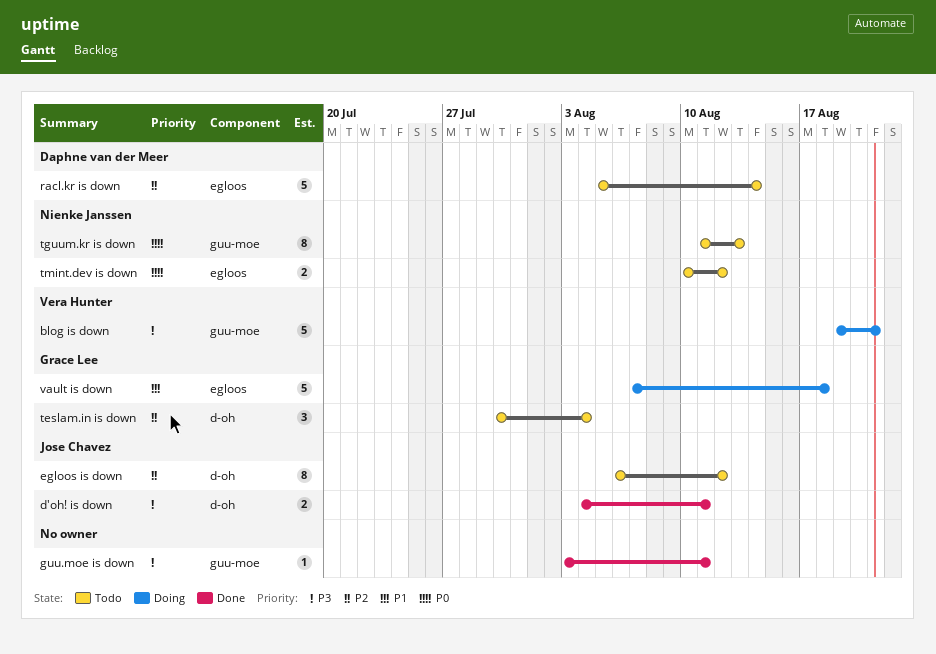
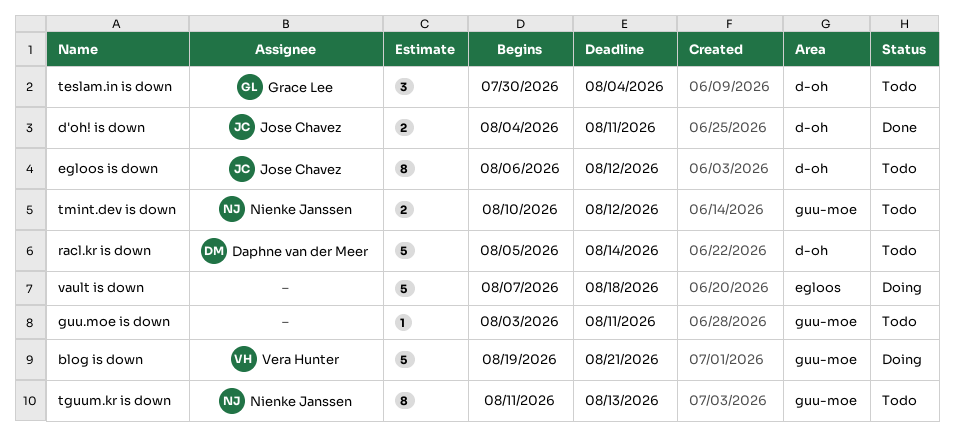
guu.moe is down, status: Done -> Todo
racl.kr is down, label: egloos -> d-oh
tmint.dev is down, label: egloos -> guu-moe
vault is down, owner: Grace Lee -> none

